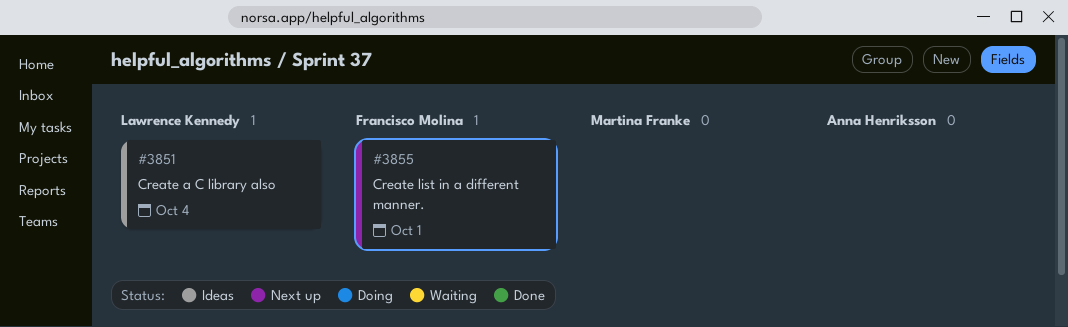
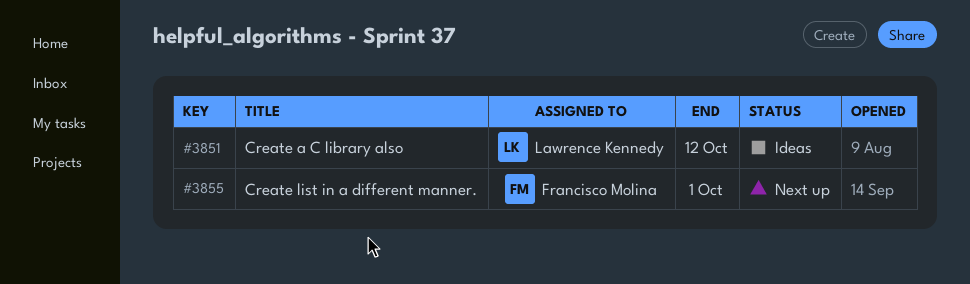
#3851, due: Oct 4 -> Oct 12

